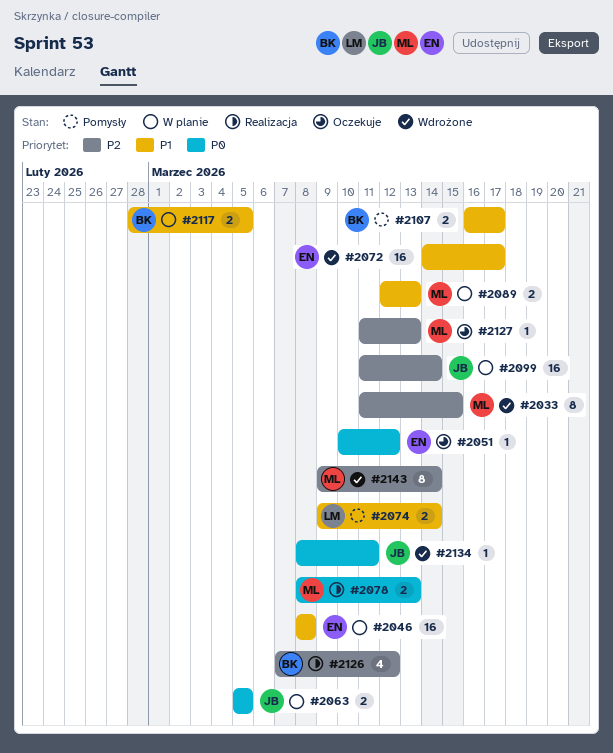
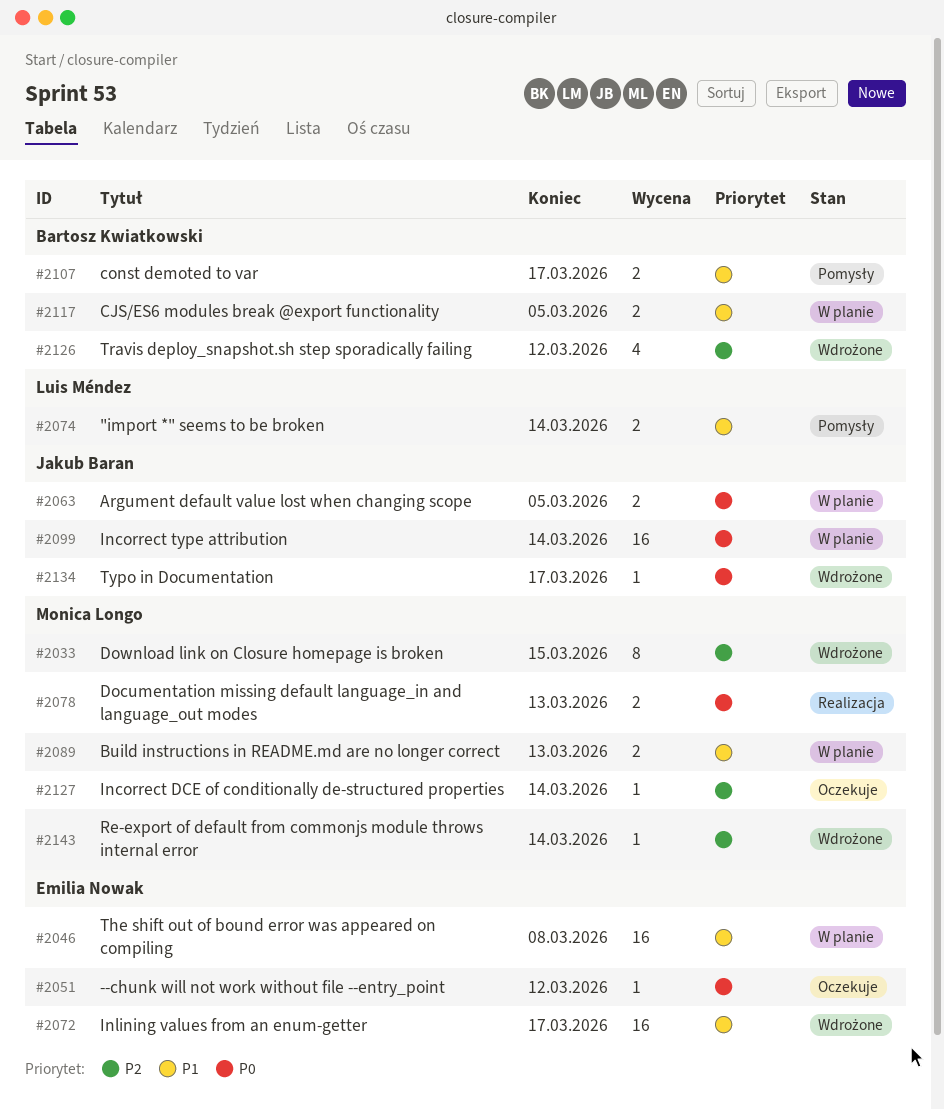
#2099, priority: P2 -> P0
#2126, status: Realizacja -> Wdrożone
#2127, due: Mar 13 -> Mar 14
#2134, due: Mar 11 -> Mar 17
#2143, estimate: 8 -> 1

